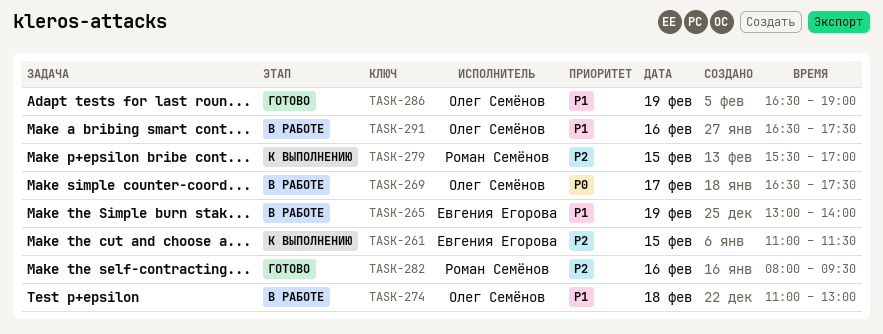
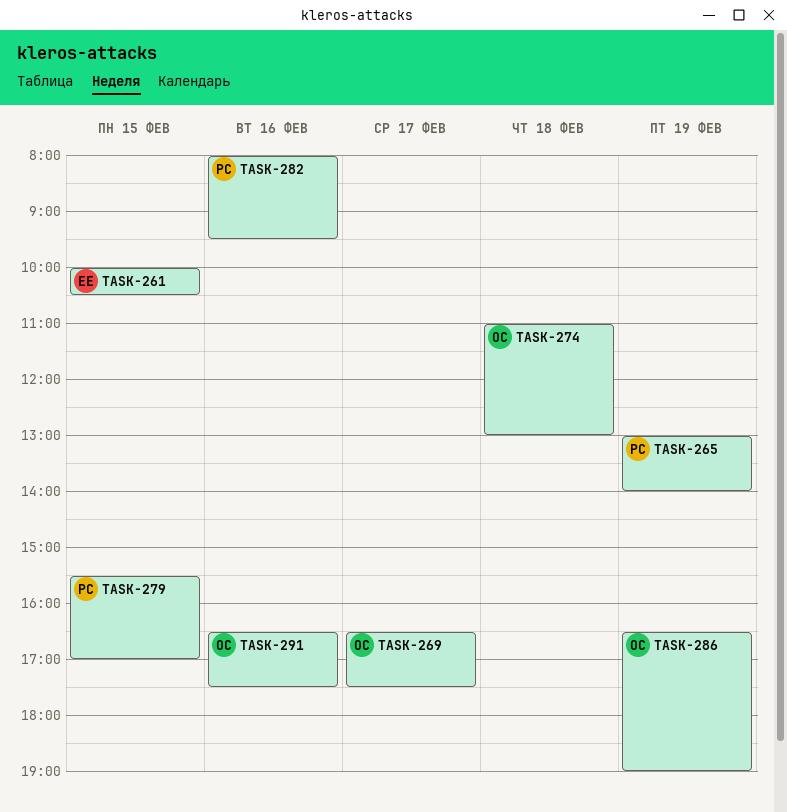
TASK-261, begins: 11:00 -> 10:00
TASK-261, ends: 11:30 -> 10:30
TASK-265, owner: Евгения Егорова -> Роман Семёнов

